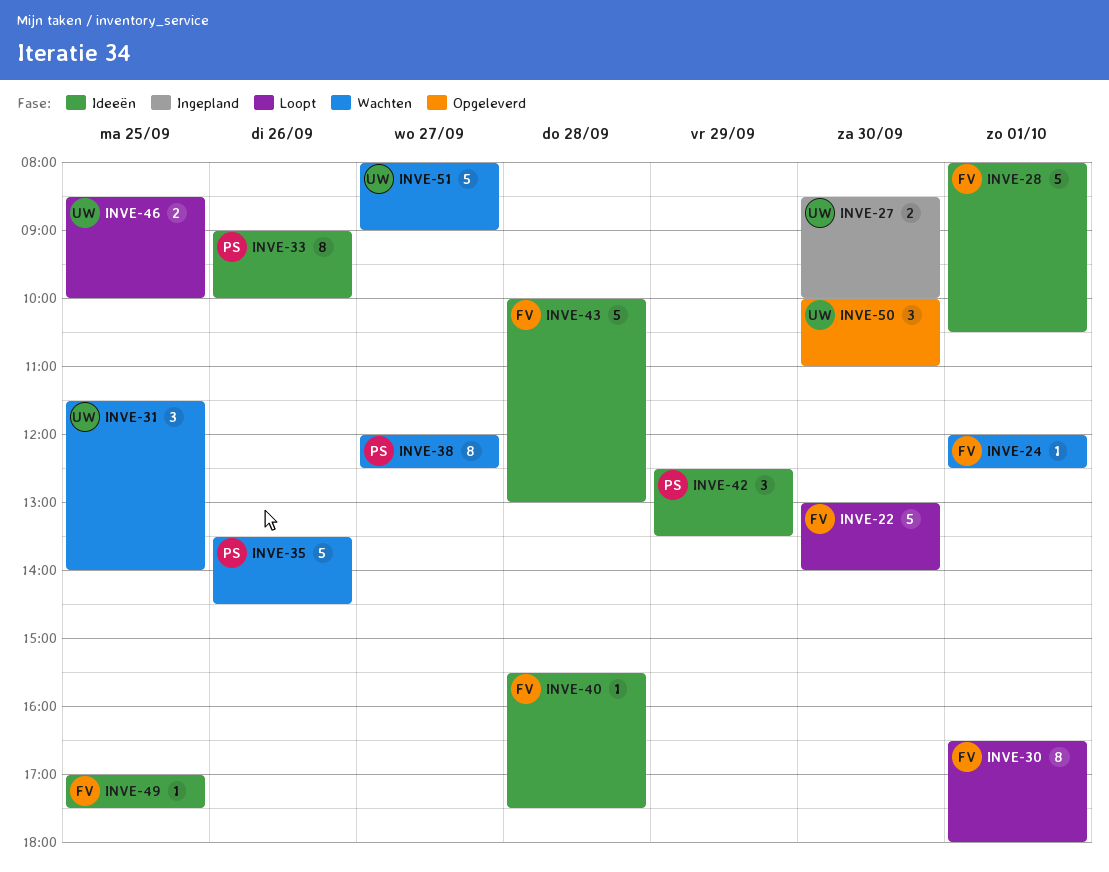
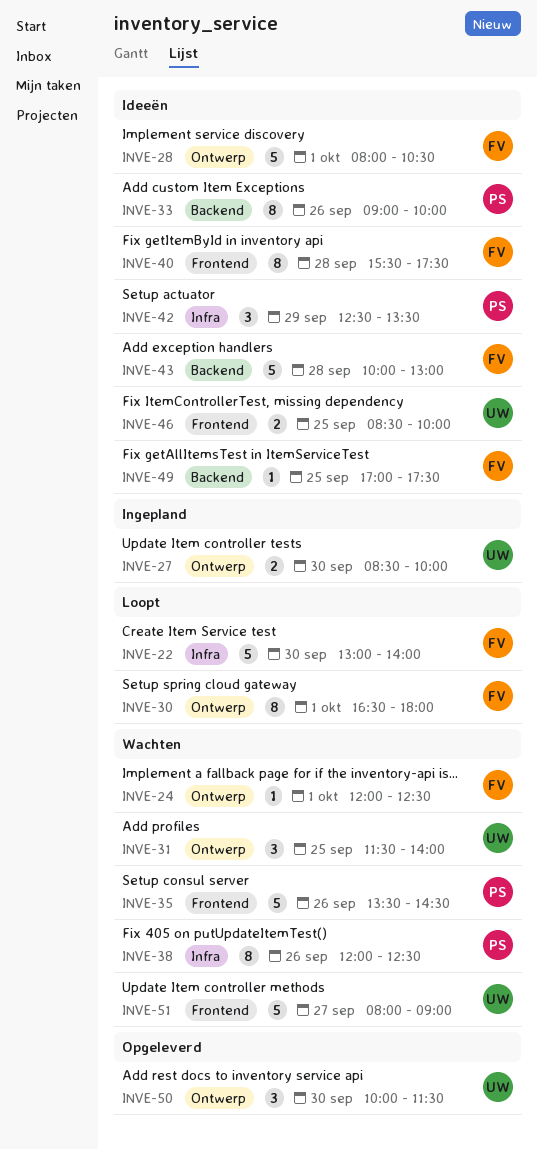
INVE-38, day: Sep 27 -> Sep 26
INVE-40, estimate: 1 -> 8
INVE-46, status: Loopt -> Ideeën
INVE-50, ends: 11:00 -> 11:30

